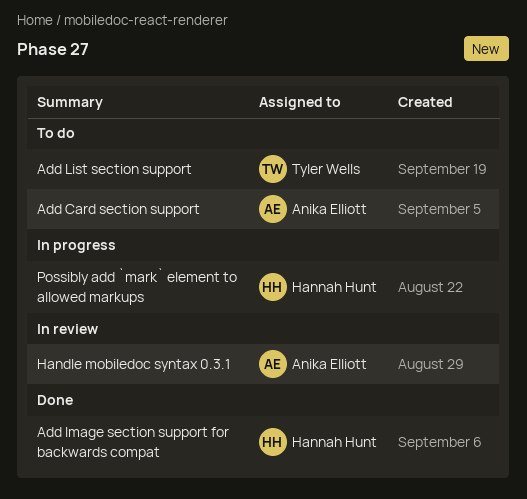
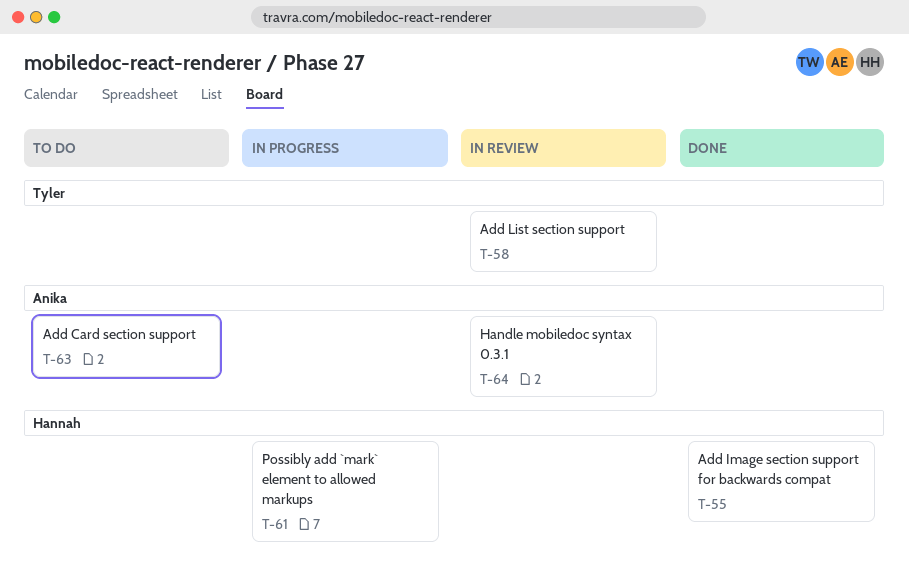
Add List section support, status: To do -> In review

